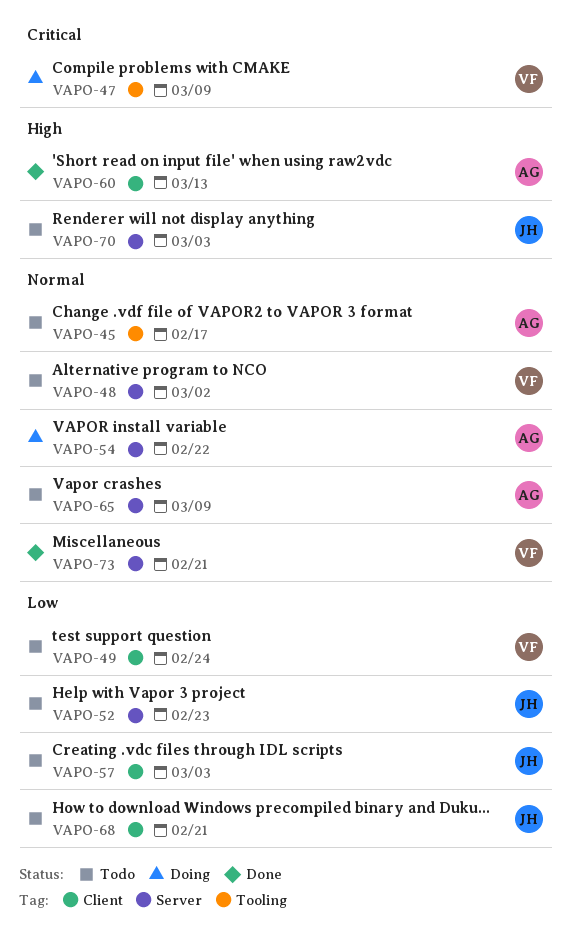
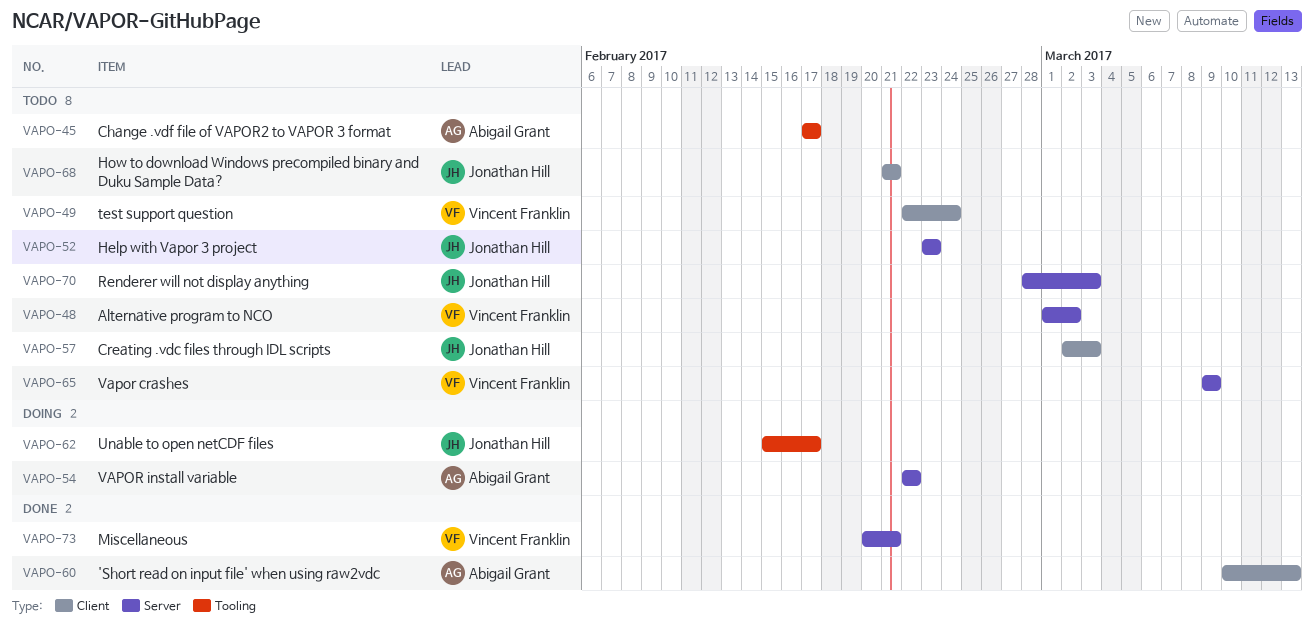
VAPO-47: present -> none
VAPO-62: none -> present
VAPO-65, owner: Abigail Grant -> Vincent Franklin

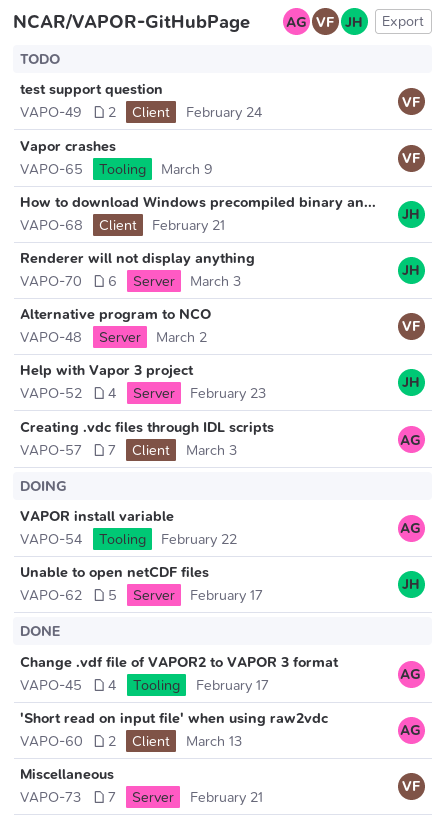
VAPO-45, status: Todo -> Done
VAPO-54, label: Server -> Tooling
VAPO-57, owner: Jonathan Hill -> Abigail Grant
VAPO-62, label: Tooling -> Server
VAPO-65, label: Server -> Tooling

